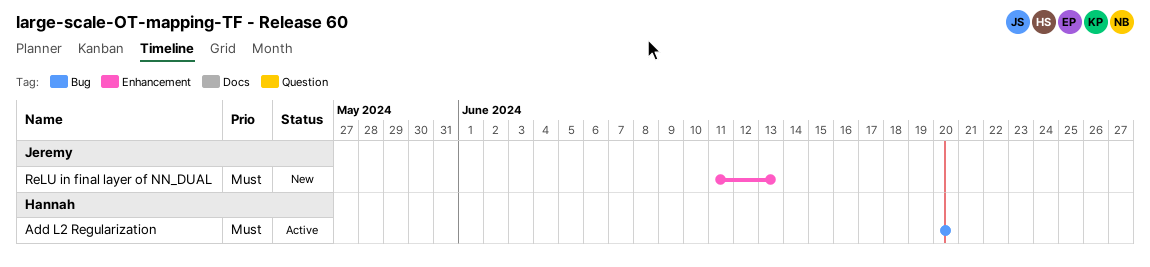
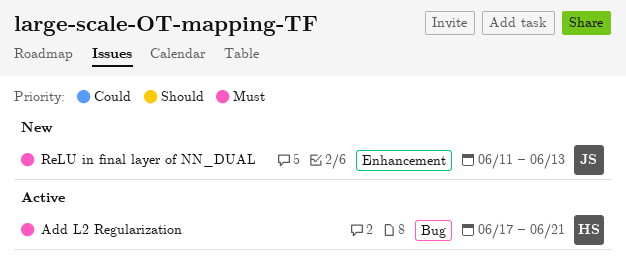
Add L2 Regularization, start: Jun 20 -> Jun 17
Add L2 Regularization, due: Jun 20 -> Jun 21

